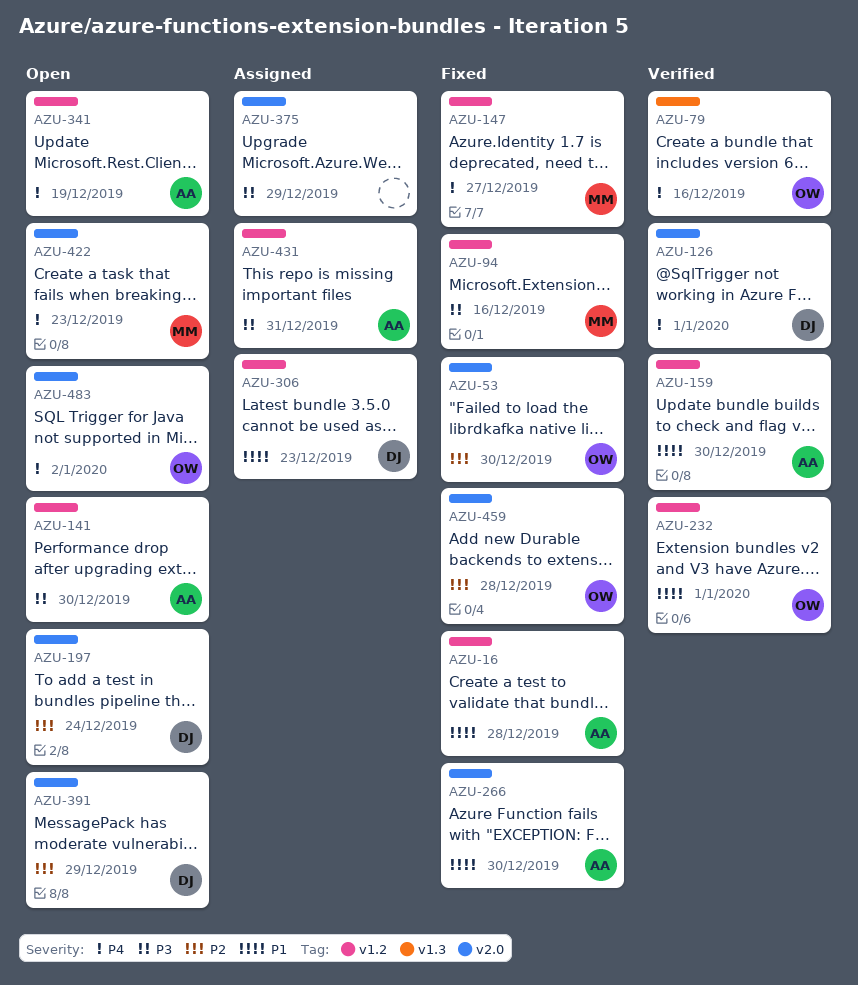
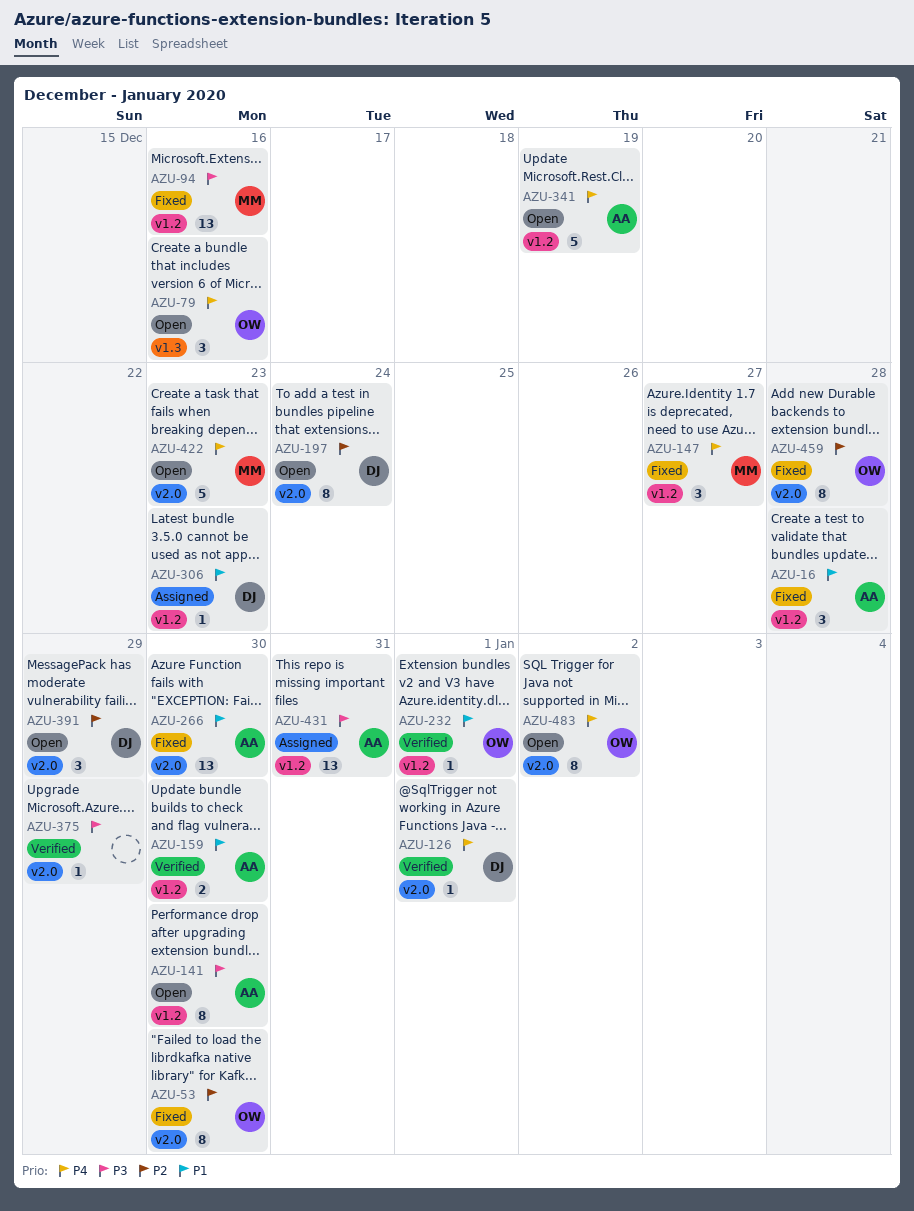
AZU-79, status: Verified -> Open
AZU-375, status: Assigned -> Verified

